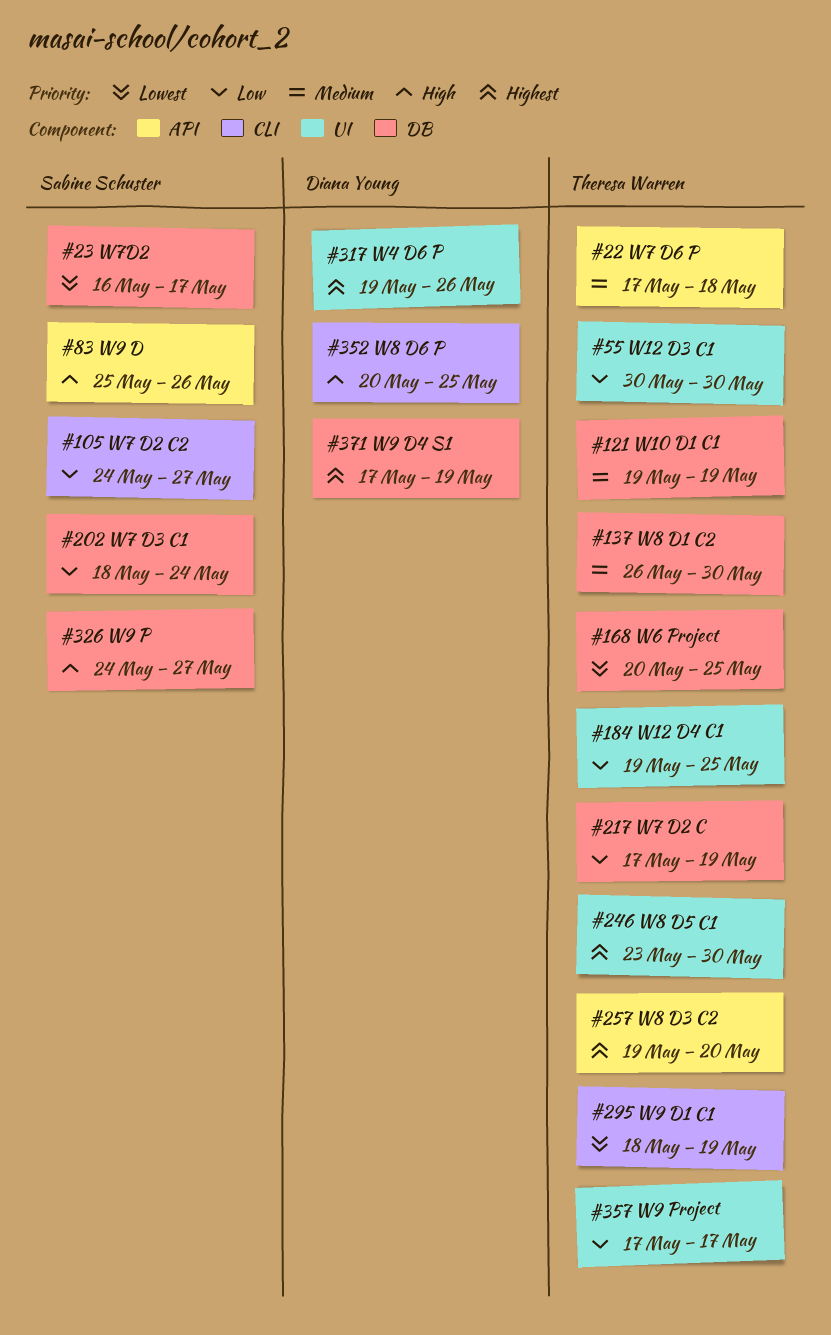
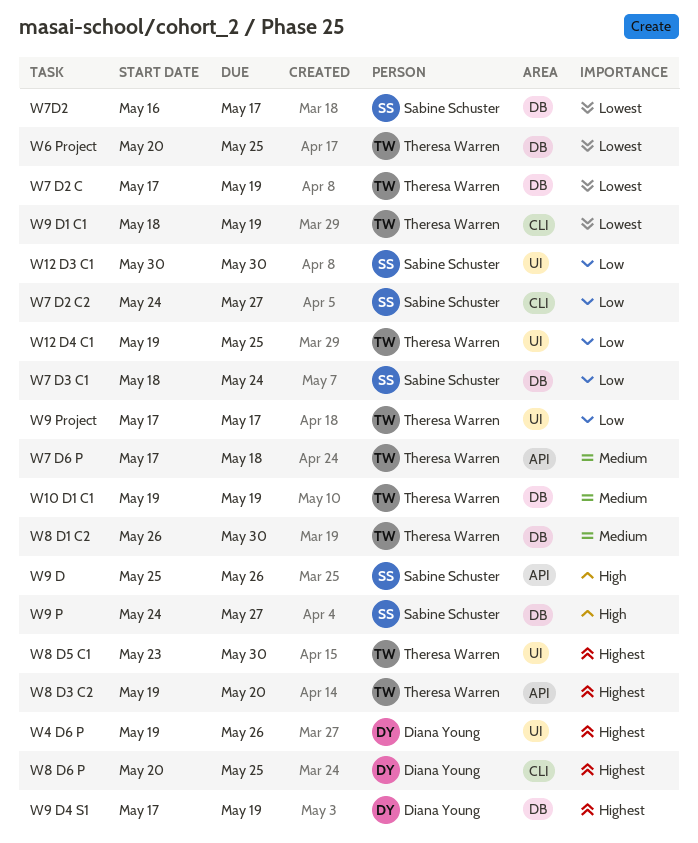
W12 D3 C1, owner: Theresa Warren -> Sabine Schuster
W7 D2 C, priority: Low -> Lowest
W8 D6 P, priority: High -> Highest

